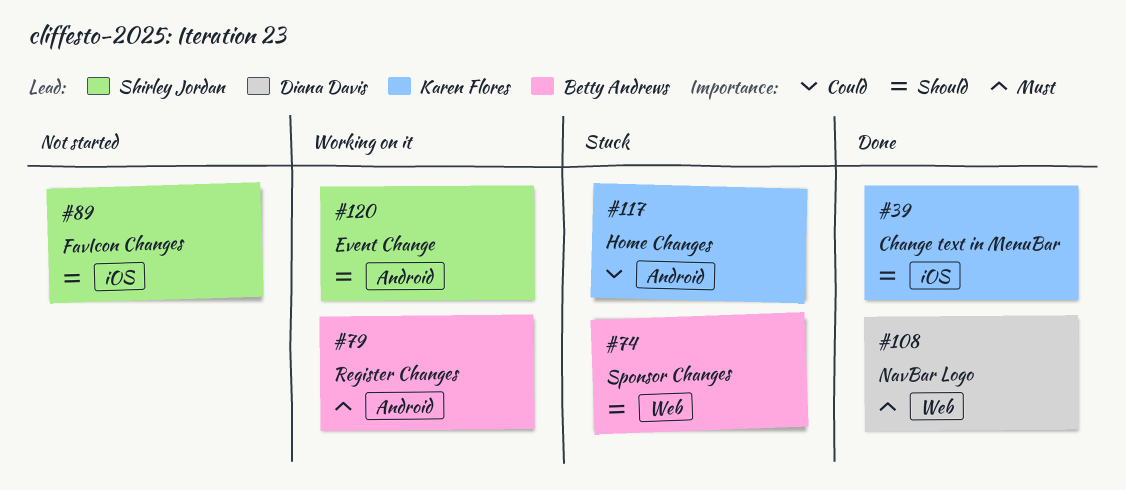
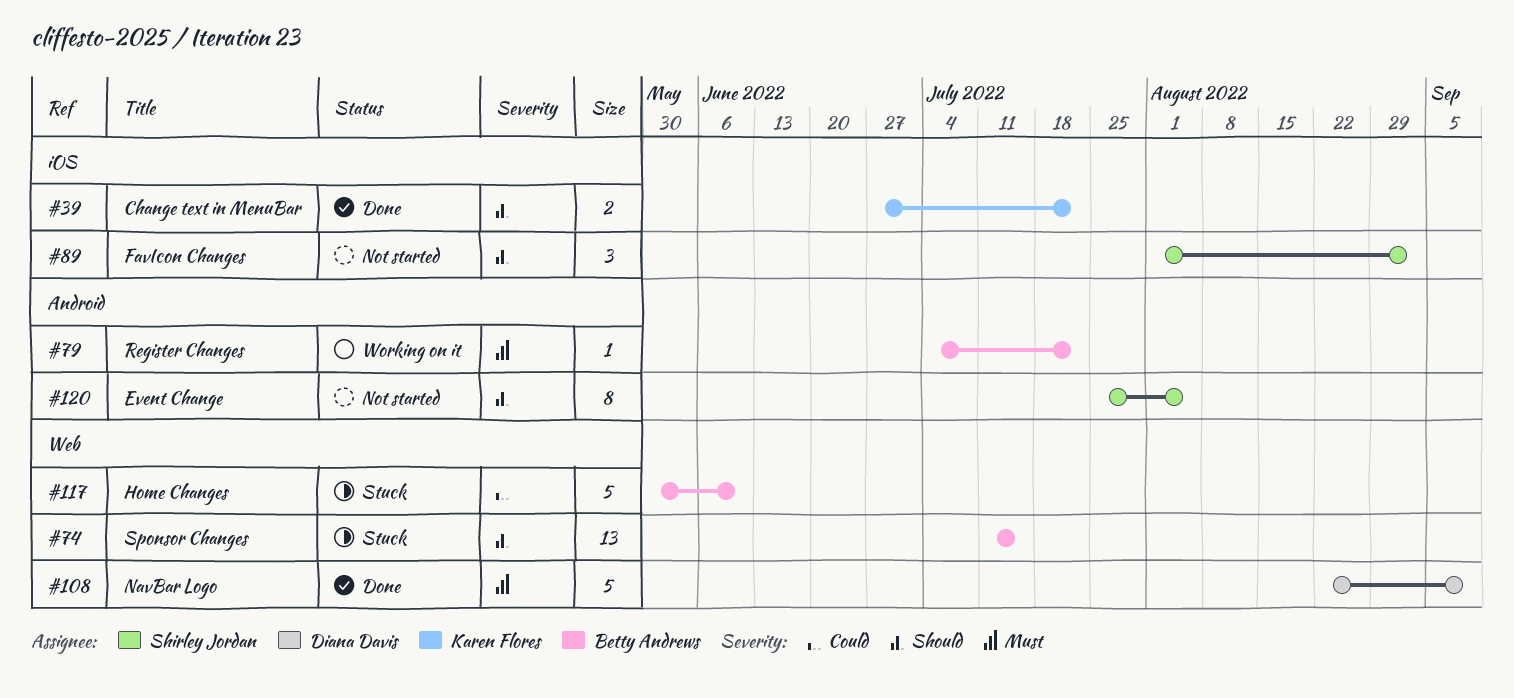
#117, owner: Karen Flores -> Betty Andrews
#117, label: Android -> Web
#120, status: Working on it -> Not started

